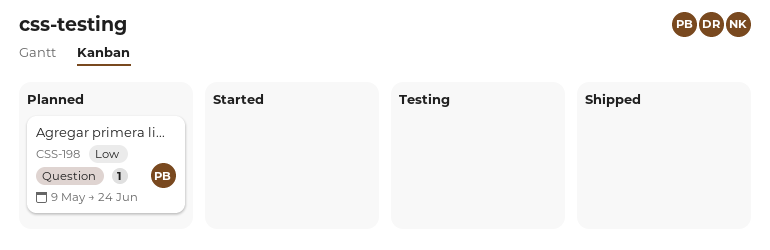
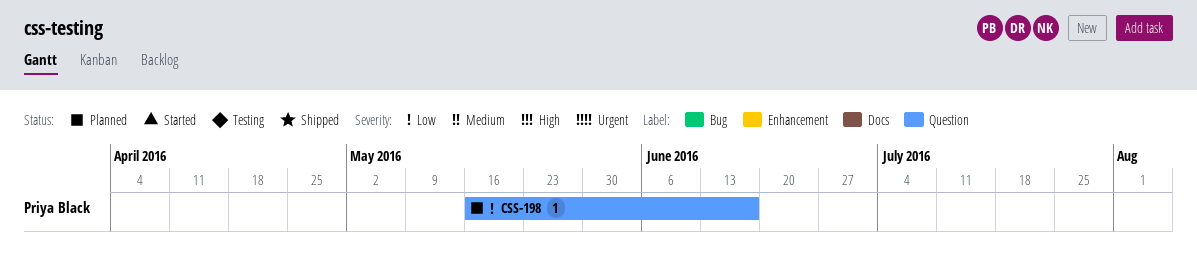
CSS-198, start: May 9 -> May 16
CSS-198, due: Jun 24 -> Jun 17

